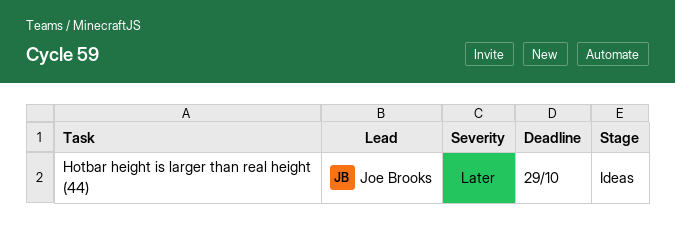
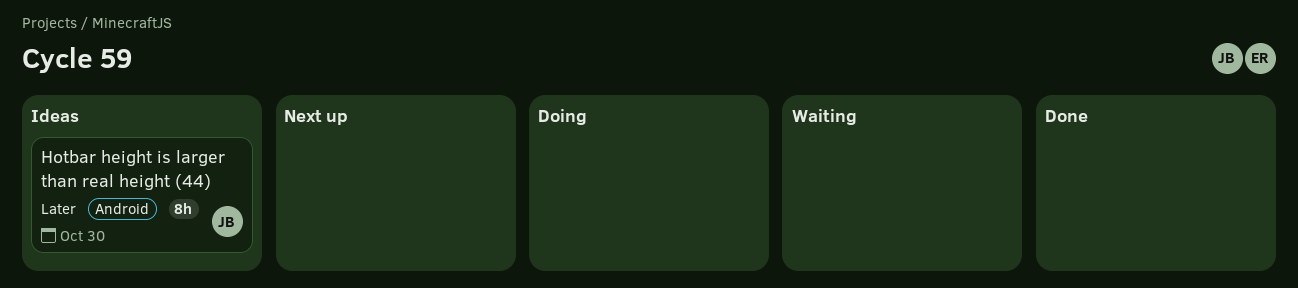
Hotbar height is larger than real height (44), due: Oct 29 -> Oct 30

